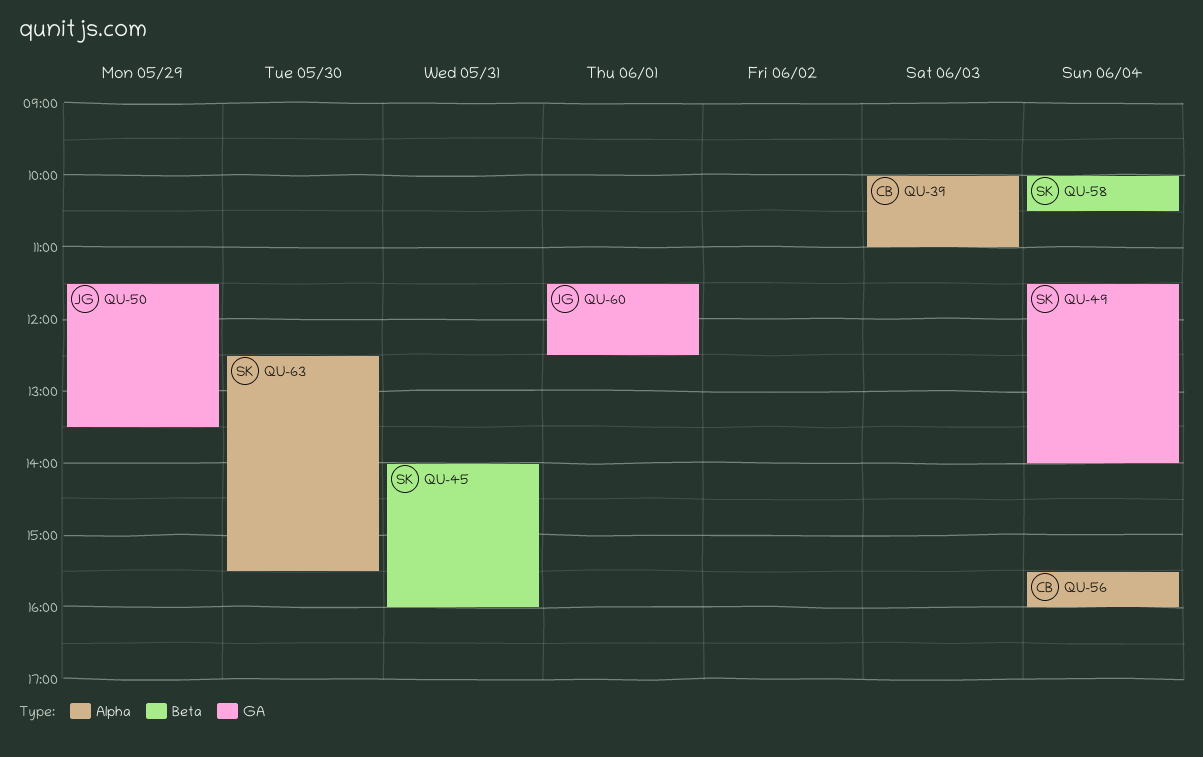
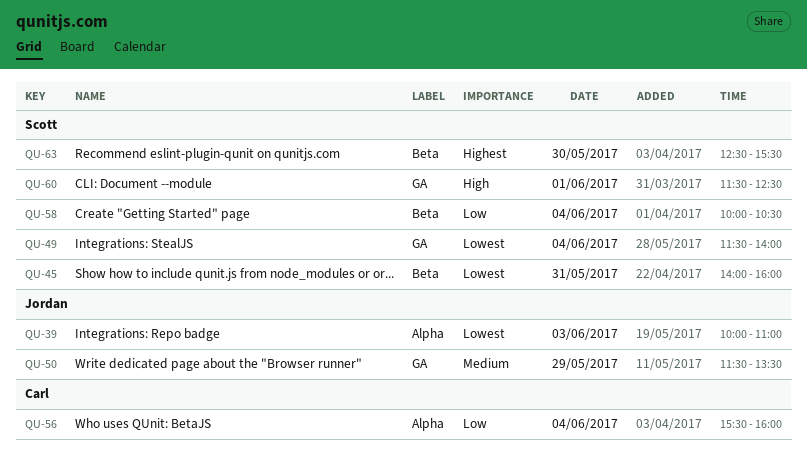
QU-39, owner: Carl -> Jordan
QU-60, owner: Jordan -> Scott
QU-63, label: Alpha -> Beta

